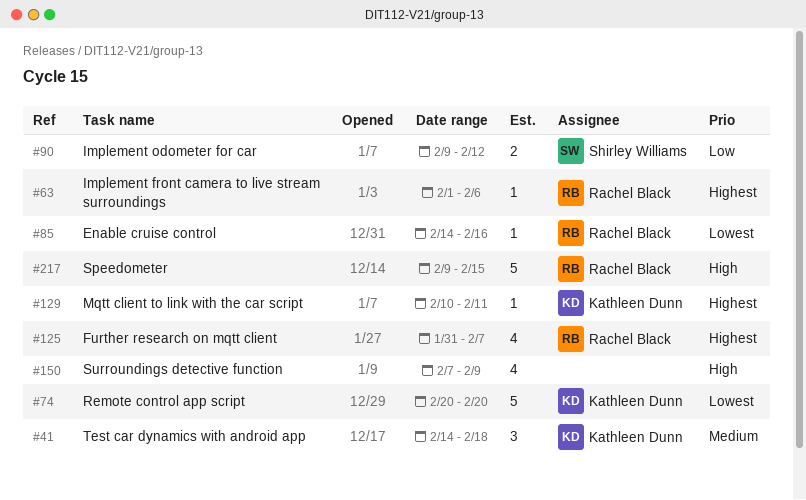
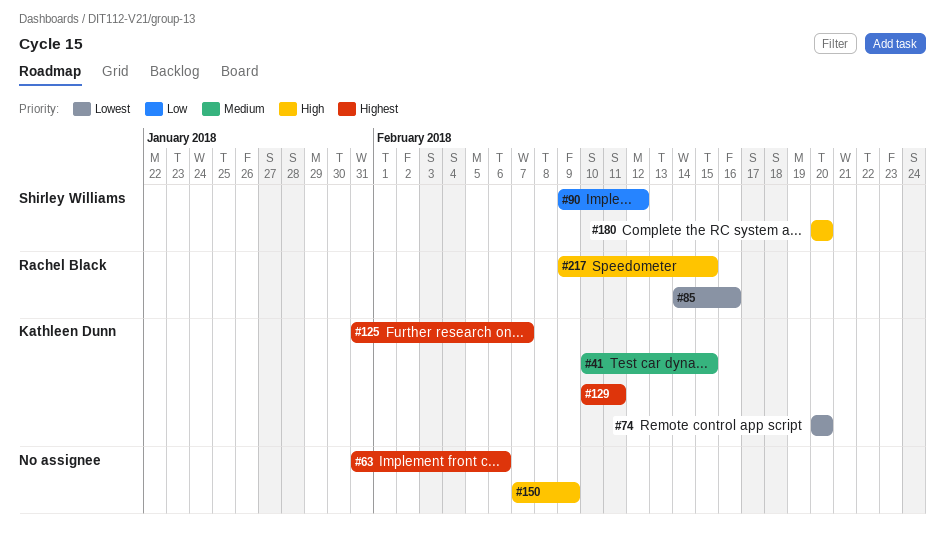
#41, start: Feb 14 -> Feb 10
#41, due: Feb 18 -> Feb 15
#63, owner: Rachel Black -> none
#63, start: Feb 1 -> Jan 31
#125, owner: Rachel Black -> Kathleen Dunn
#180: none -> present

